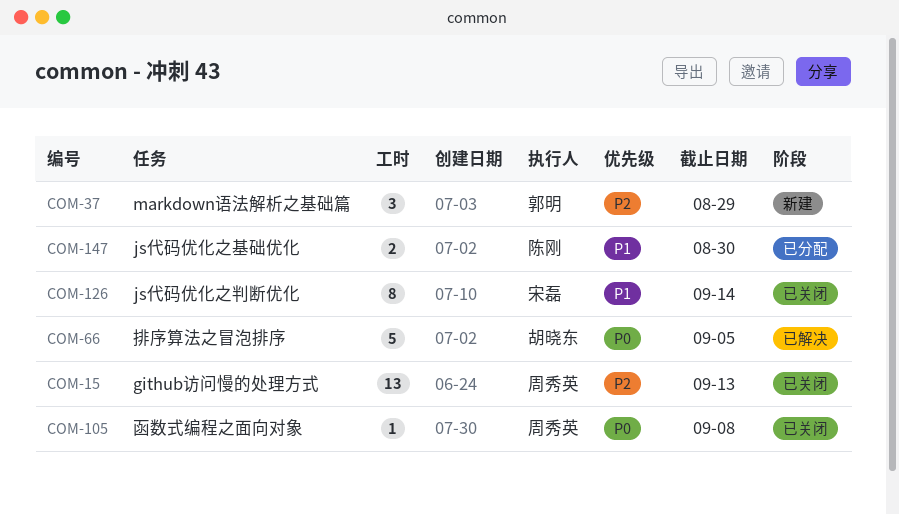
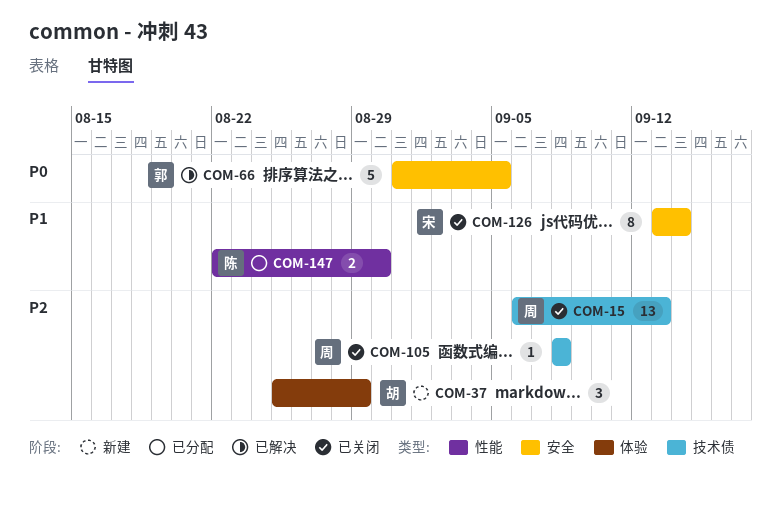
COM-37, owner: 郭明 -> 胡晓东
COM-66, owner: 胡晓东 -> 郭明
COM-105, priority: P0 -> P2

